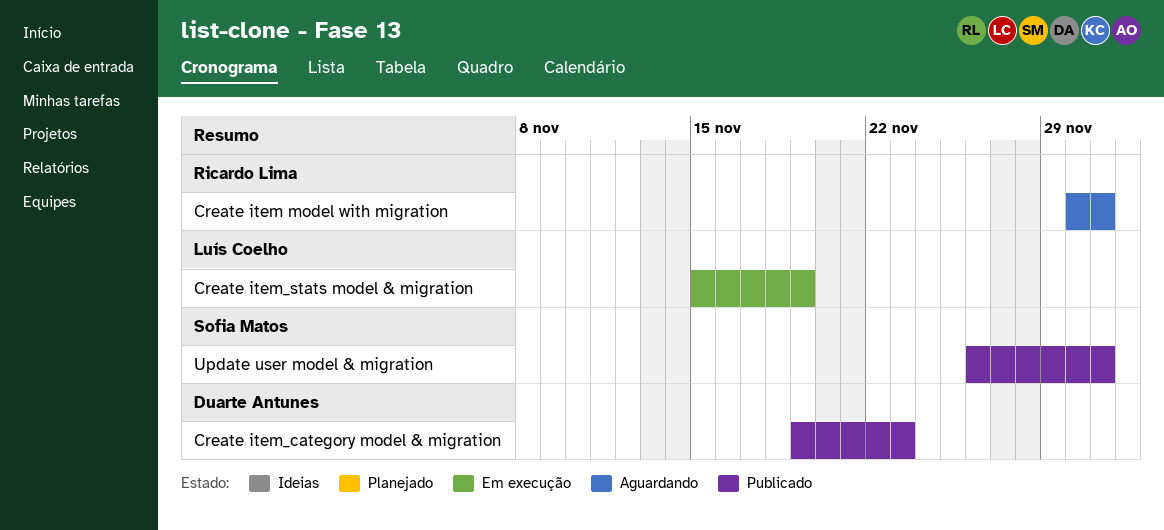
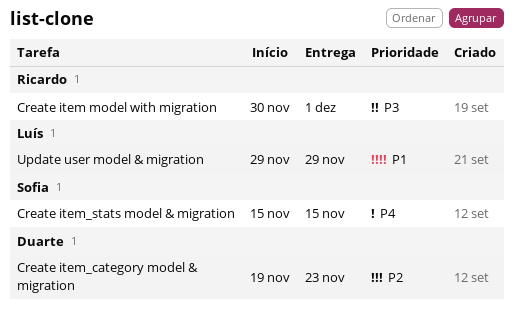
Create item_stats model & migration, owner: Luís Coelho -> Sofia Matos
Create item_stats model & migration, due: Nov 19 -> Nov 15
Update user model & migration, owner: Sofia Matos -> Luís Coelho
Update user model & migration, start: Nov 26 -> Nov 29
Update user model & migration, due: Dec 1 -> Nov 29

